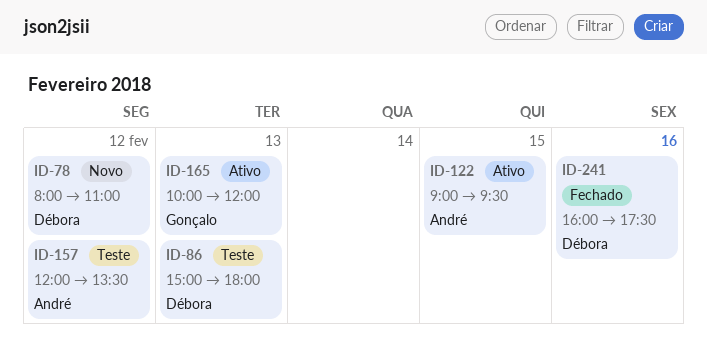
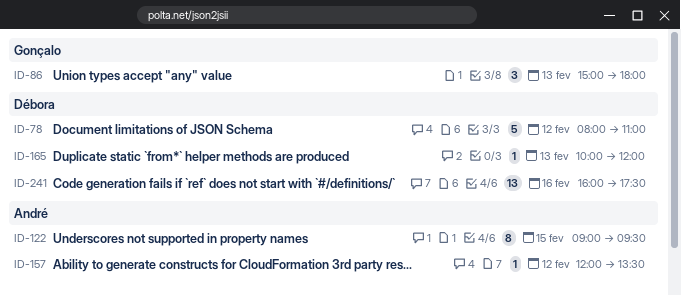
ID-86, owner: Débora -> Gonçalo
ID-165, owner: Gonçalo -> Débora

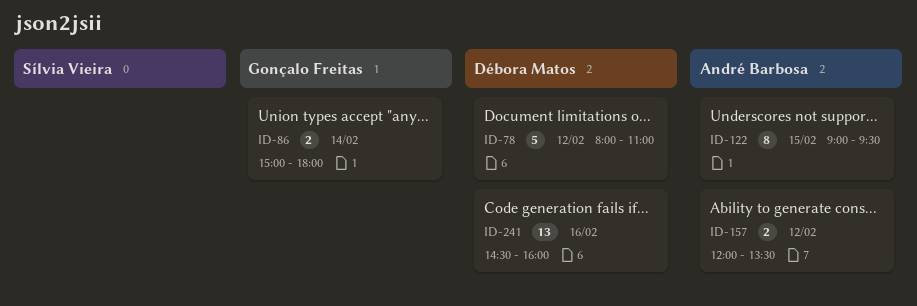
ID-86, estimate: 3 -> 2
ID-86, day: Feb 13 -> Feb 14
ID-157, estimate: 1 -> 2
ID-165: present -> none
ID-241, begins: 16:00 -> 14:30
ID-241, ends: 17:30 -> 16:00

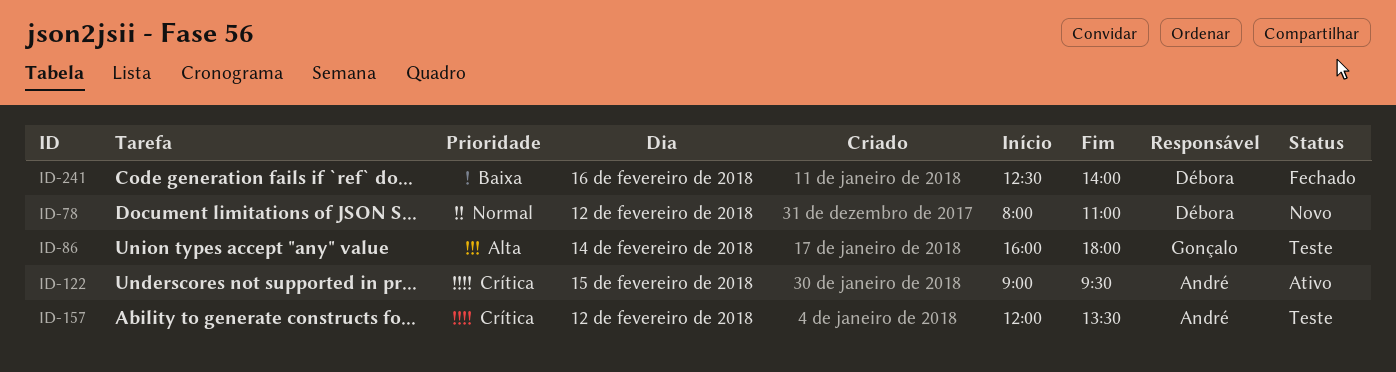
ID-86, begins: 15:00 -> 16:00
ID-241, begins: 14:30 -> 12:30
ID-241, ends: 16:00 -> 14:00

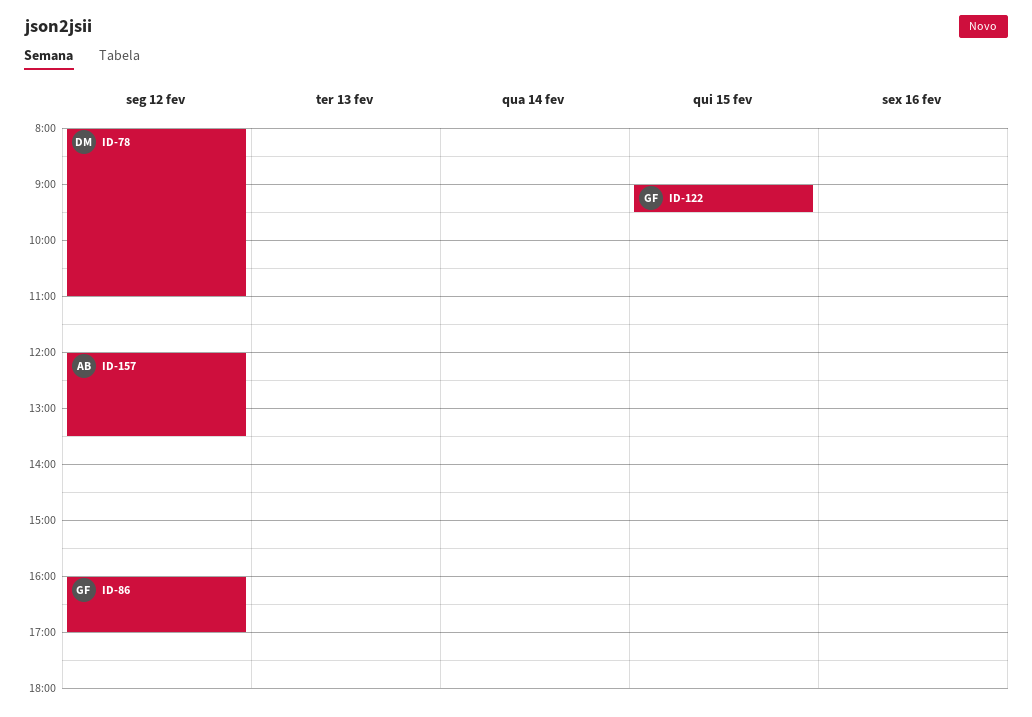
ID-86, day: Feb 14 -> Feb 12
ID-86, ends: 18:00 -> 17:00
ID-122, owner: André -> Gonçalo
ID-241: present -> none

